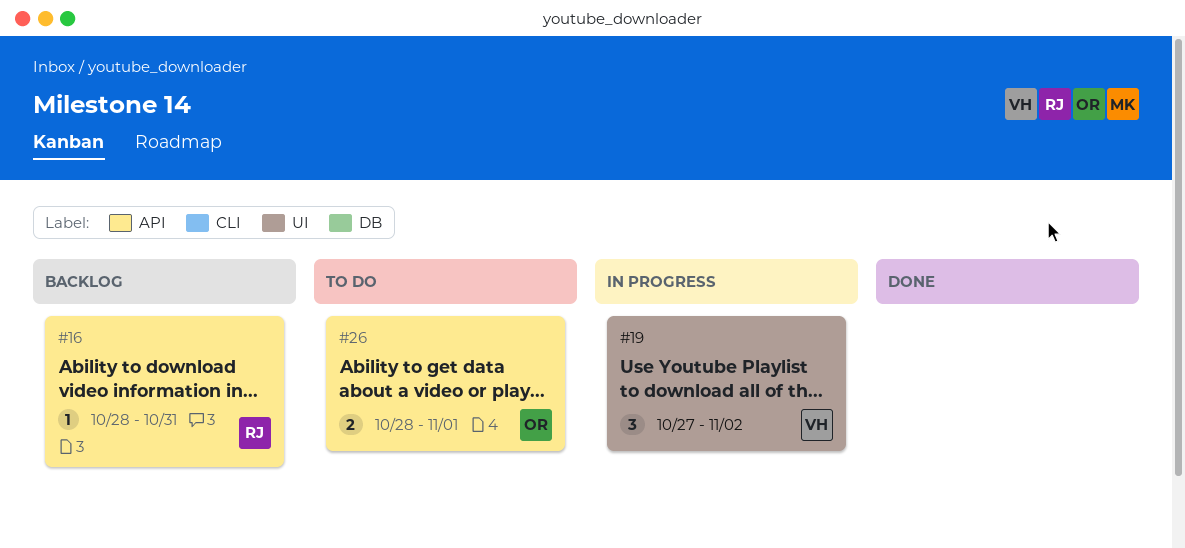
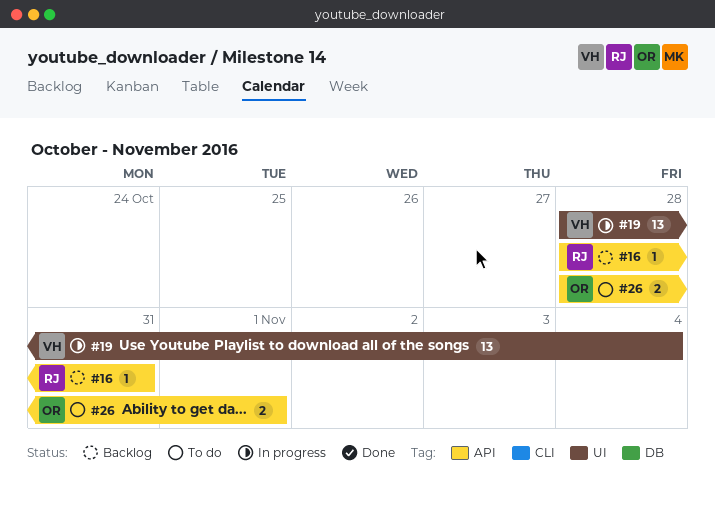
#19, estimate: 3 -> 13
#19, start: Oct 27 -> Oct 28
#19, due: Nov 2 -> Nov 4

